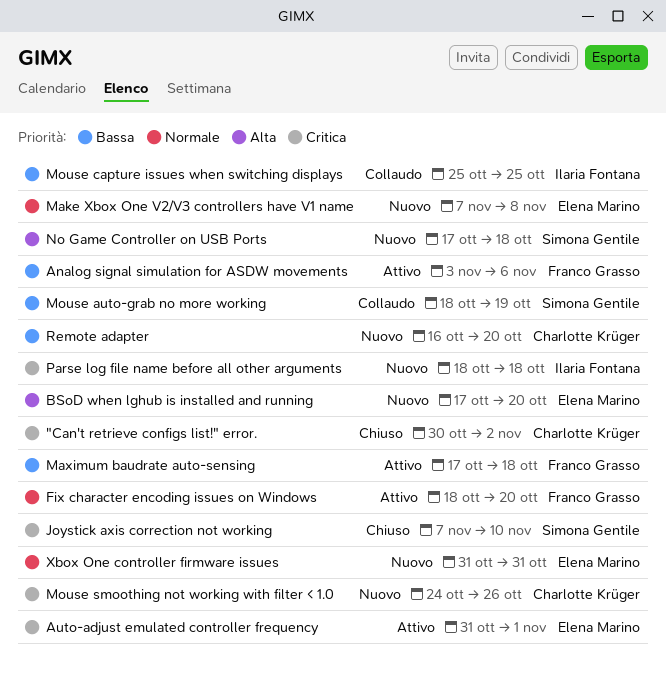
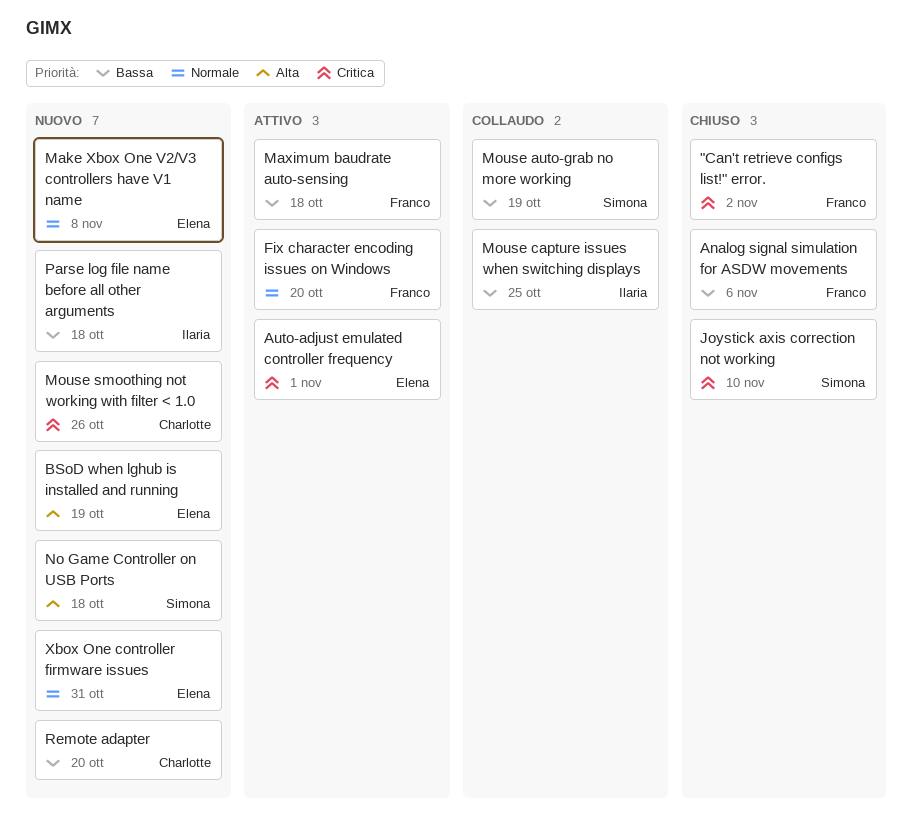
"Can't retrieve configs list!" error., owner: Charlotte Krüger -> Franco Grasso
Analog signal simulation for ASDW movements, status: Attivo -> Chiuso
BSoD when lghub is installed and running, due: Oct 20 -> Oct 19
Parse log file name before all other arguments, priority: Critica -> Bassa

